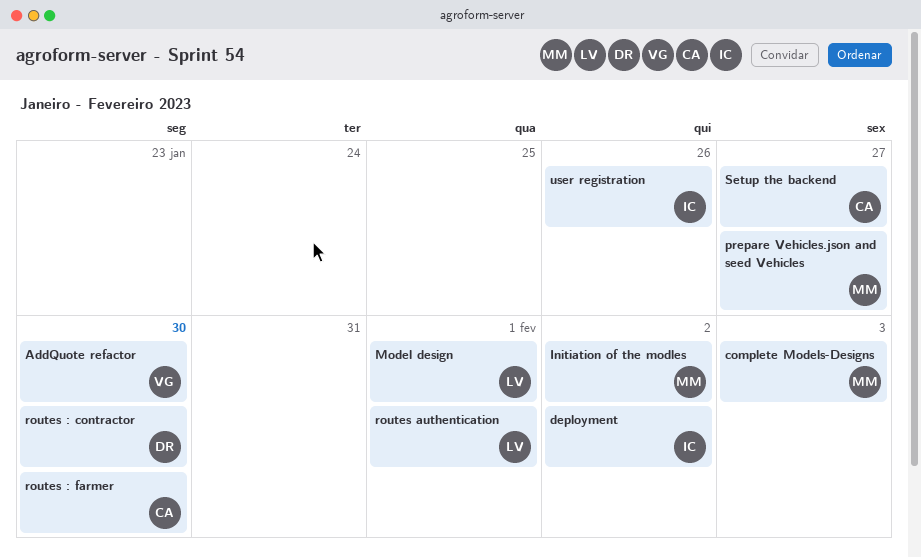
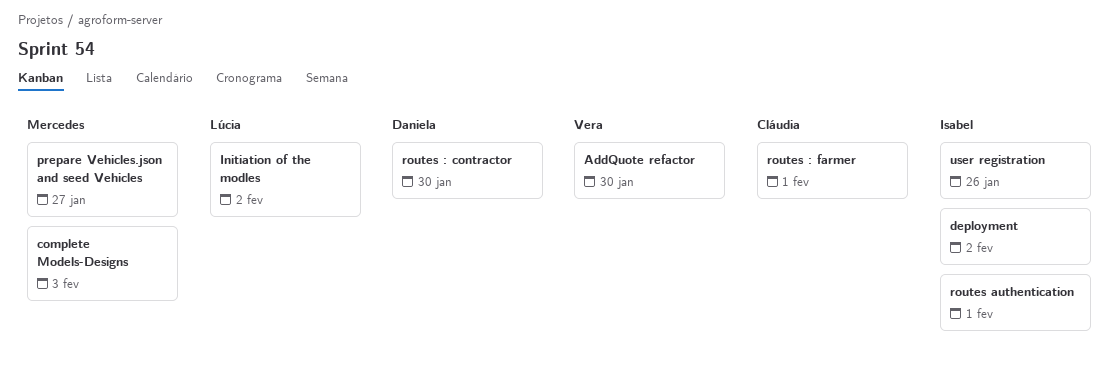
Initiation of the modles, owner: Mercedes -> Lúcia
Model design: present -> none
routes : farmer, due: Jan 30 -> Feb 1
routes authentication, owner: Lúcia -> Isabel
Setup the backend: present -> none

